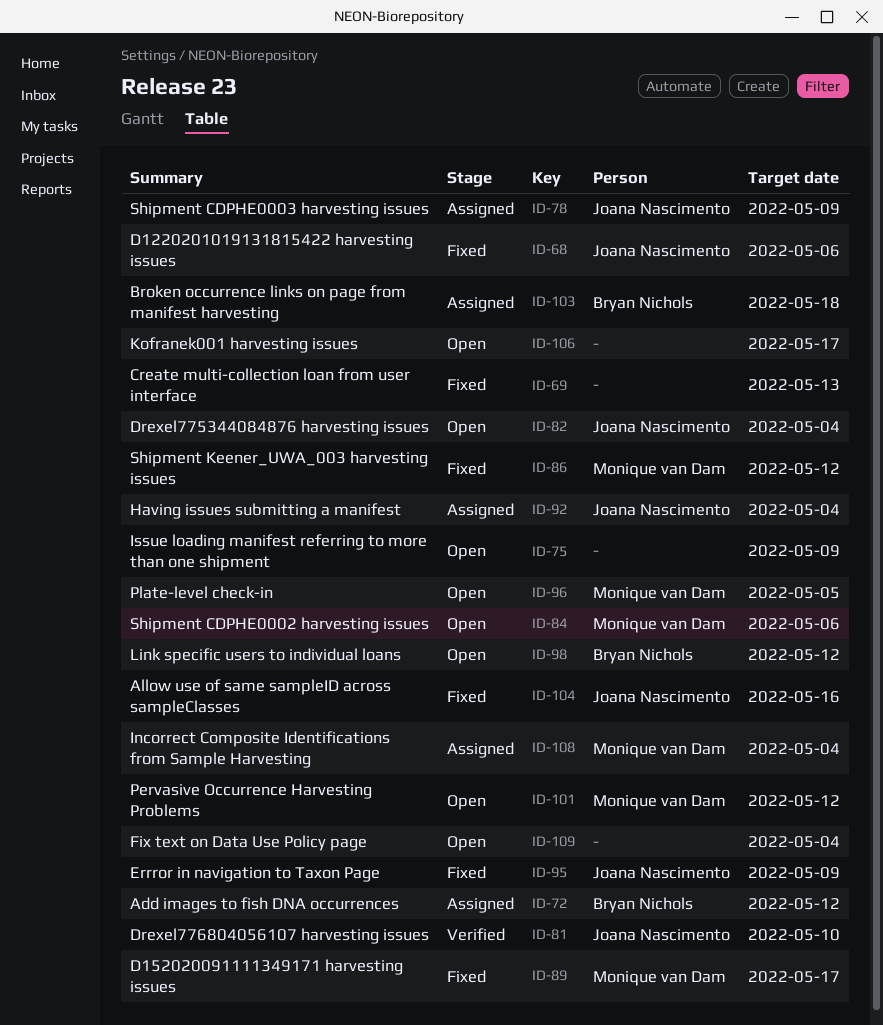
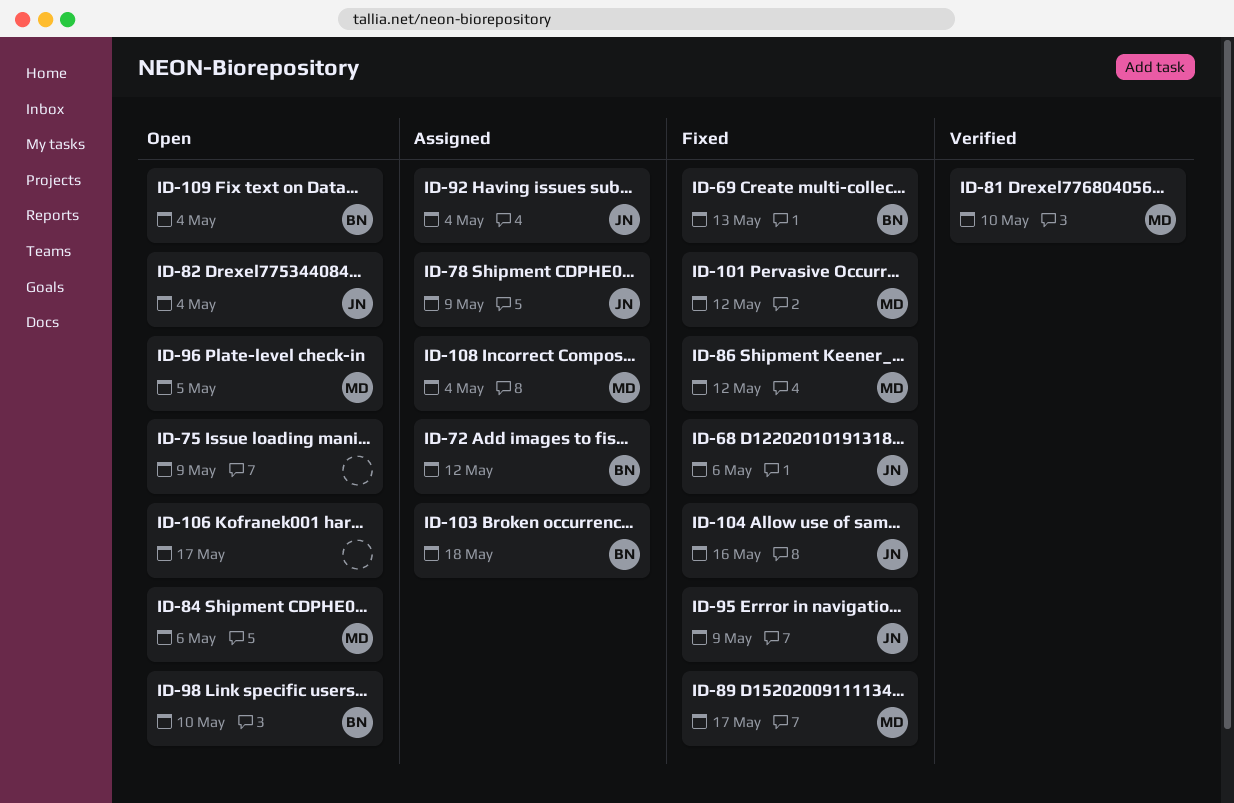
ID-69, owner: none -> Bryan Nichols
ID-81, owner: Joana Nascimento -> Monique van Dam
ID-98, due: May 12 -> May 10
ID-101, status: Open -> Fixed
ID-109, owner: none -> Bryan Nichols

